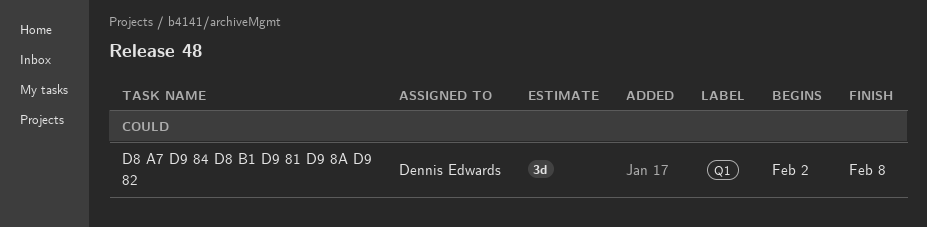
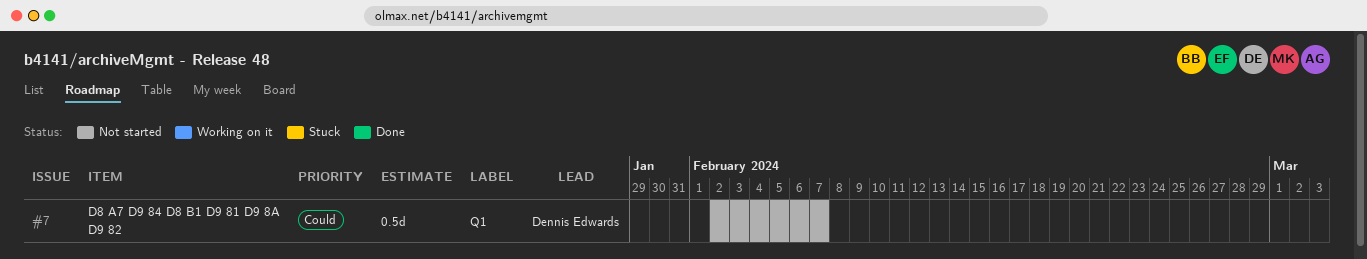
D8 A7 D9 84 D8 B1 D9 81 D9 8A D9 82, estimate: 3d -> 0.5d
D8 A7 D9 84 D8 B1 D9 81 D9 8A D9 82, due: Feb 8 -> Feb 7

